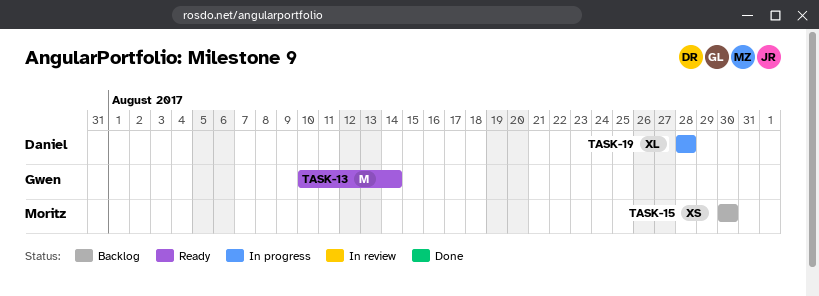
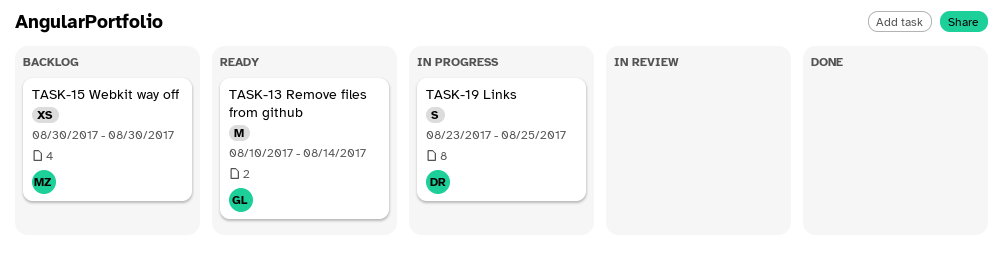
TASK-19, estimate: XL -> S
TASK-19, start: Aug 28 -> Aug 23
TASK-19, due: Aug 28 -> Aug 25

